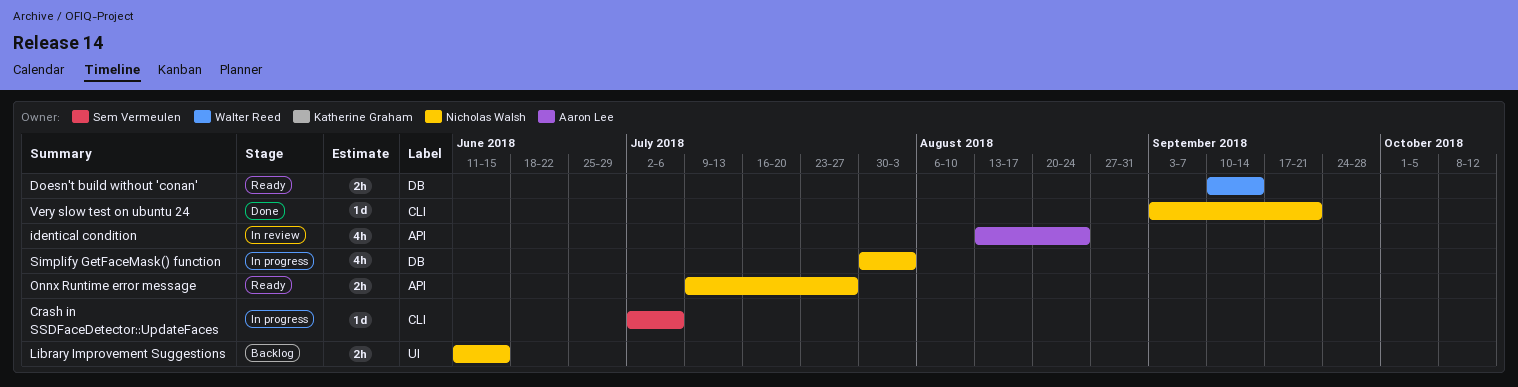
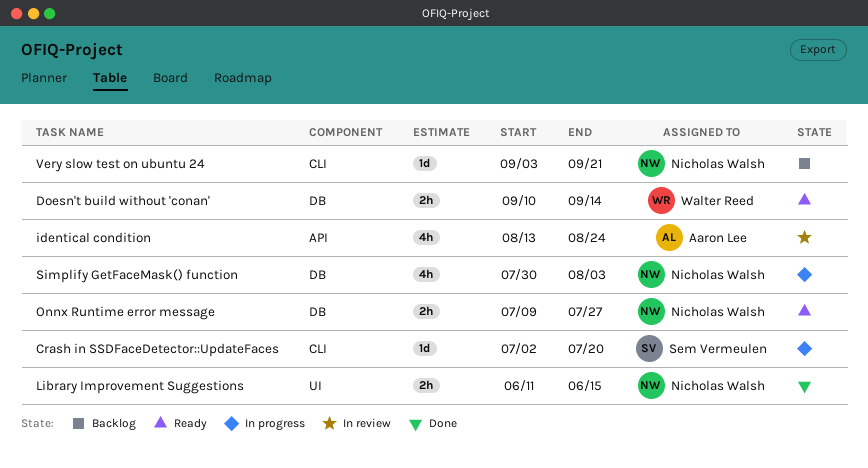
Crash in SSDFaceDetector::UpdateFaces, due: Jul 6 -> Jul 20
Library Improvement Suggestions, status: Backlog -> Done
Onnx Runtime error message, label: API -> DB
Very slow test on ubuntu 24, status: Done -> Backlog

